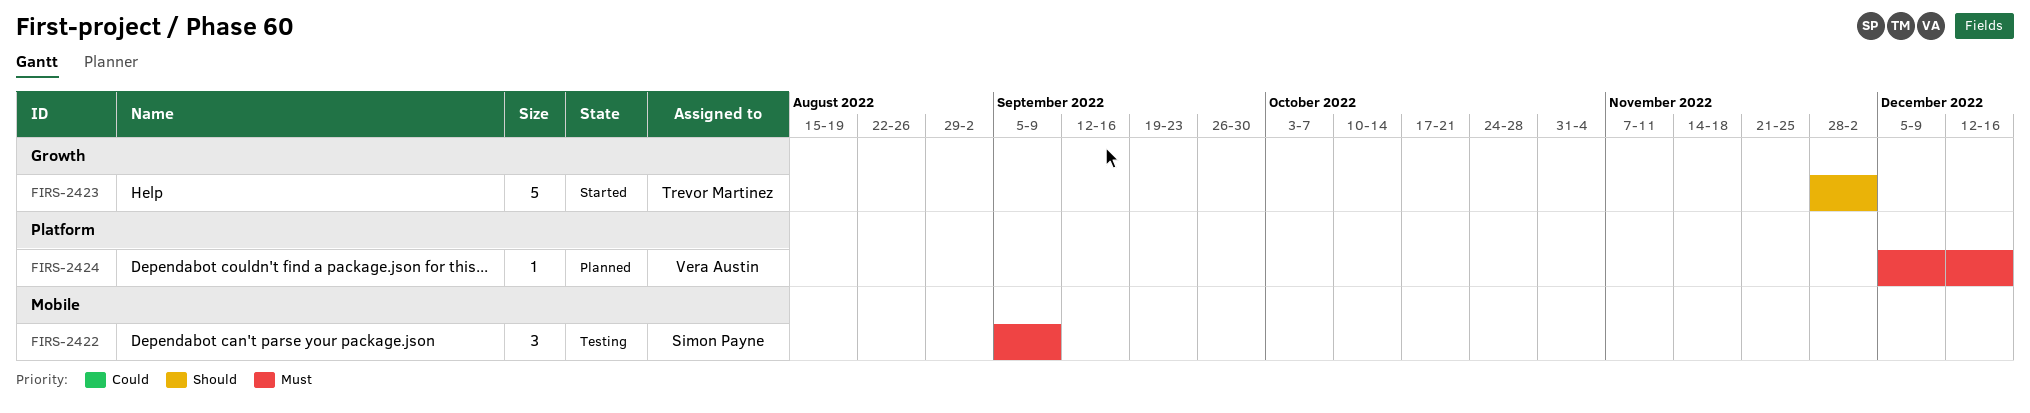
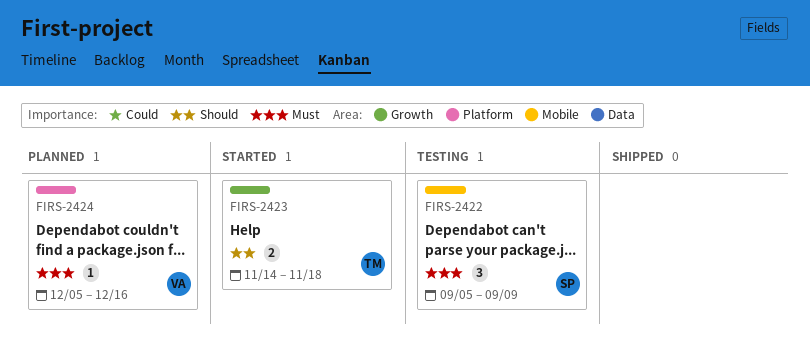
FIRS-2423, estimate: 5 -> 2
FIRS-2423, start: Nov 28 -> Nov 14
FIRS-2423, due: Dec 2 -> Nov 18

